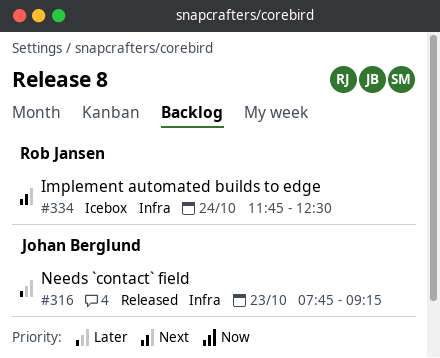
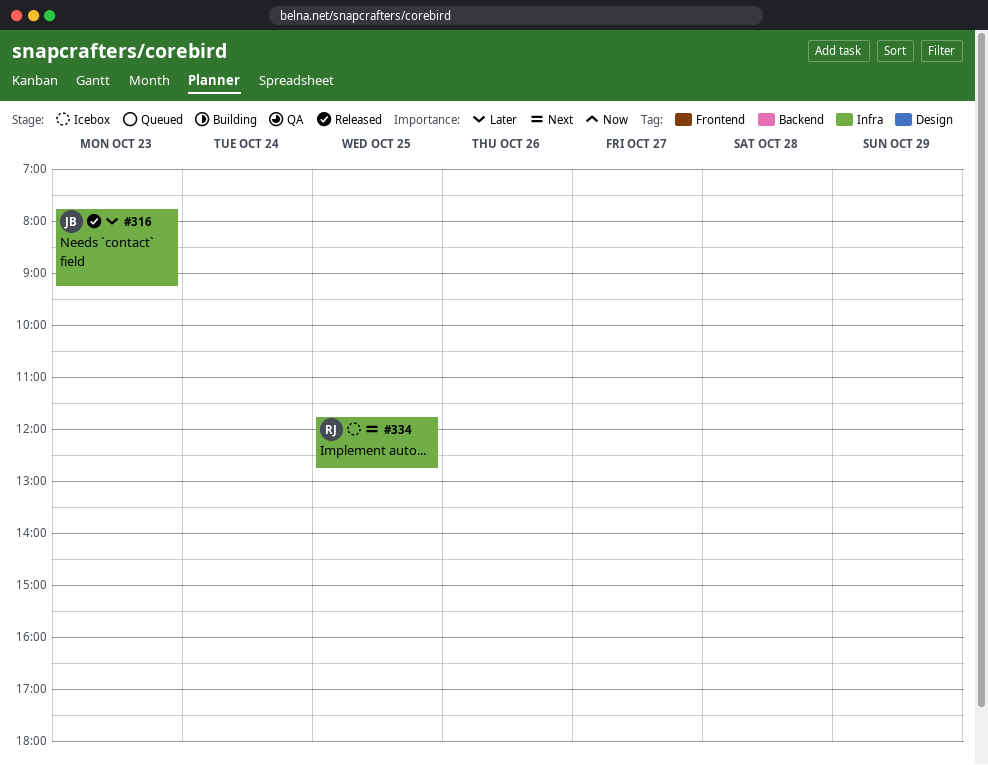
#334, day: Oct 24 -> Oct 25
#334, ends: 12:30 -> 12:45

